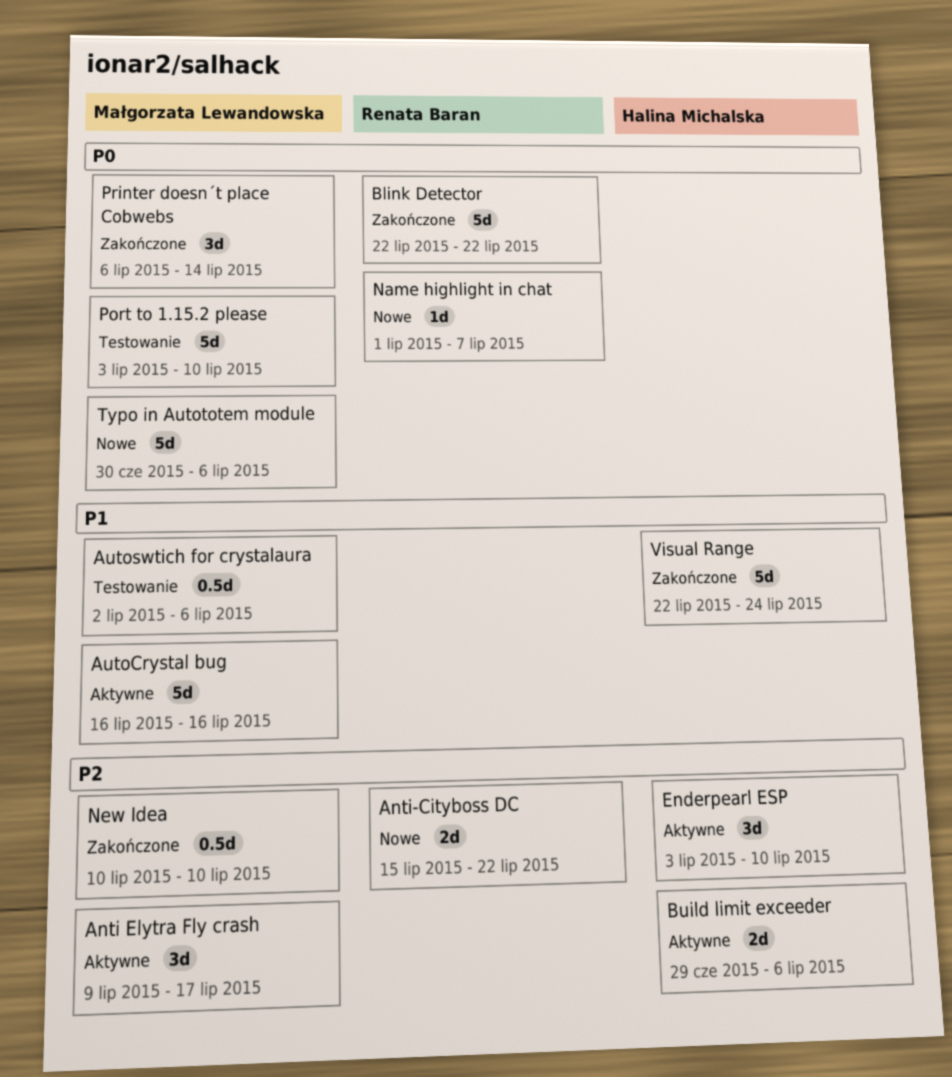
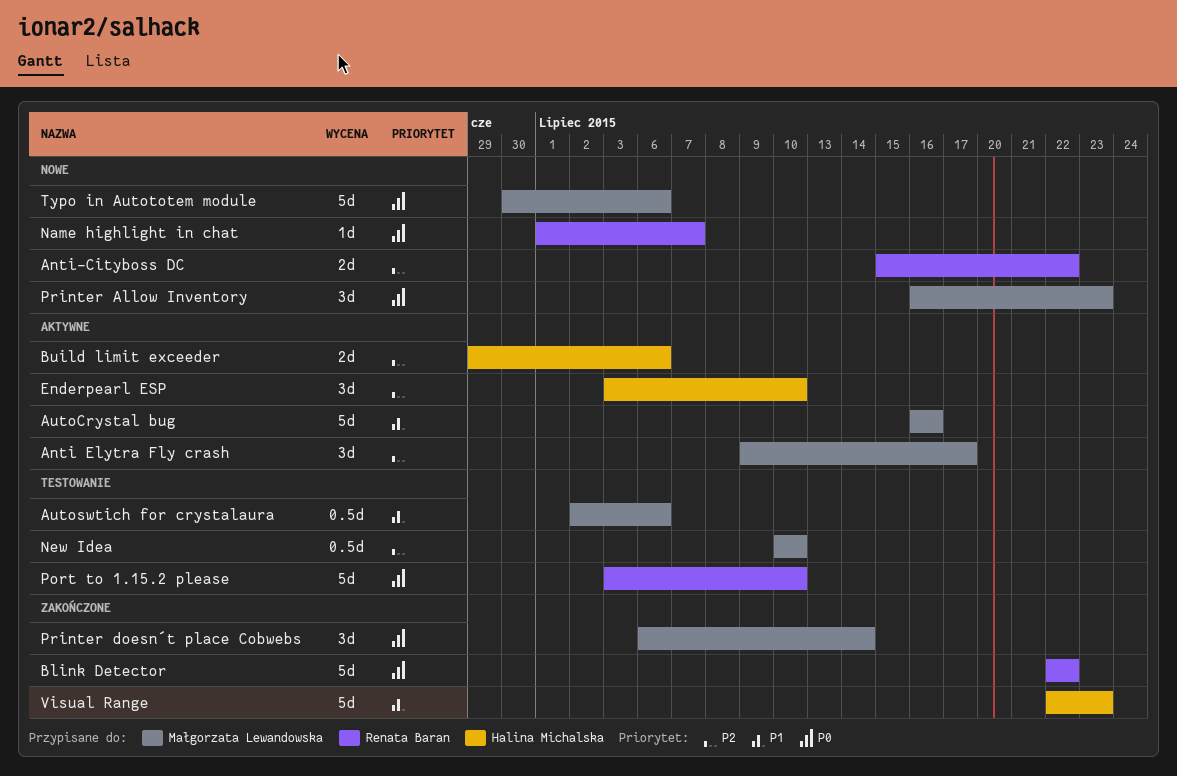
New Idea, status: Zakończone -> Testowanie
Port to 1.15.2 please, owner: Małgorzata Lewandowska -> Renata Baran
Printer Allow Inventory: none -> present
Visual Range, due: Jul 24 -> Jul 23

